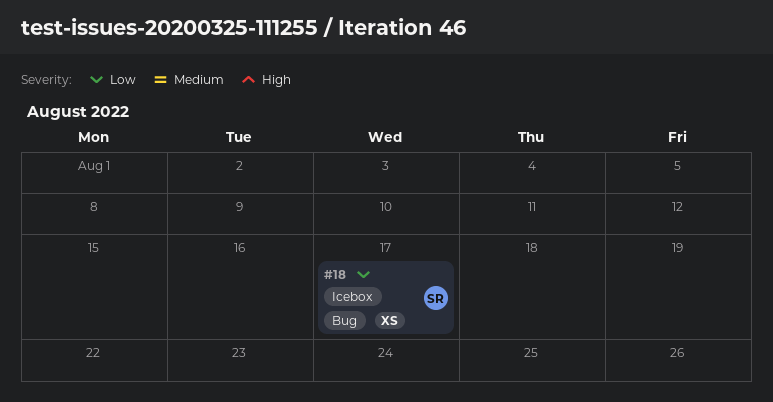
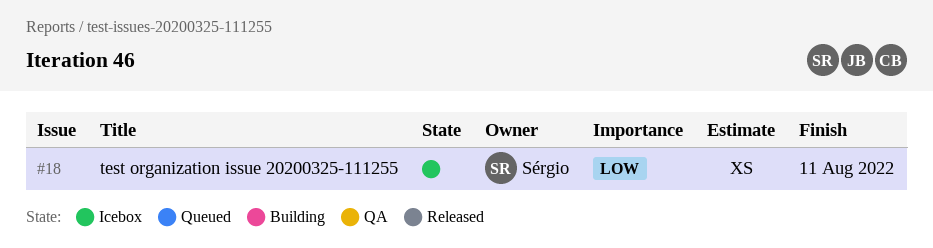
#18, due: Aug 17 -> Aug 11

